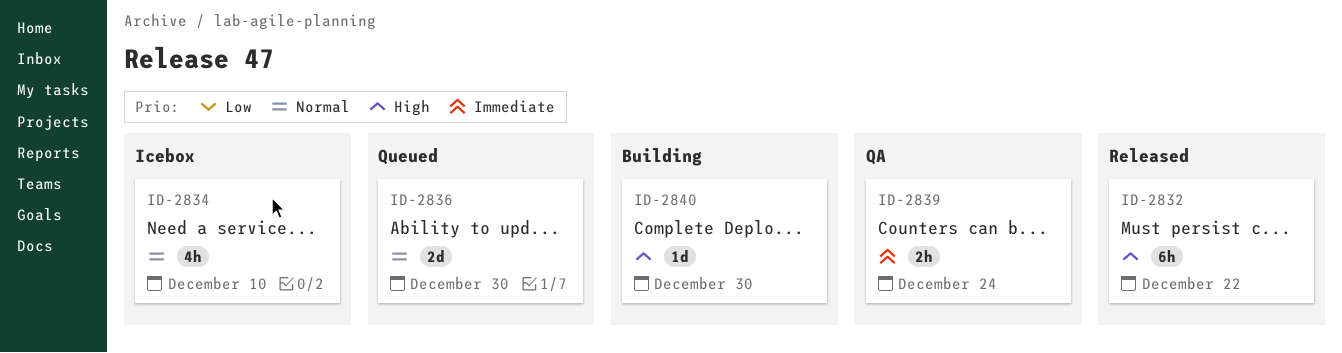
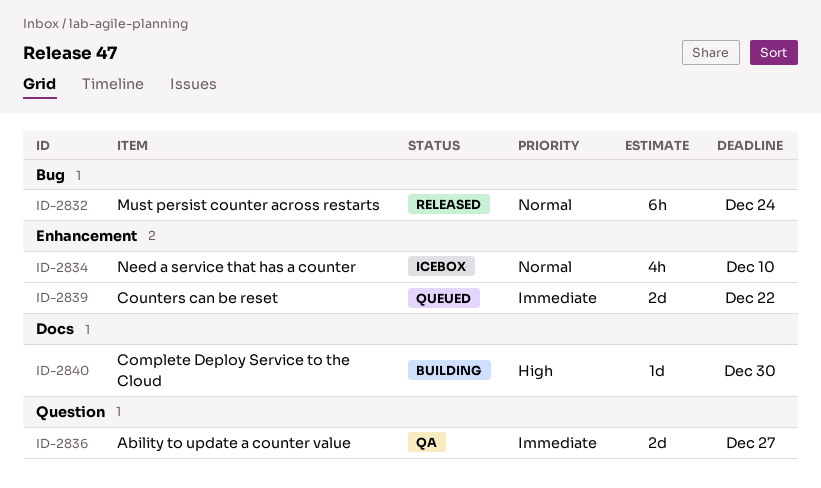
ID-2832, priority: High -> Normal
ID-2832, due: Dec 22 -> Dec 24
ID-2836, status: Queued -> QA
ID-2836, priority: Normal -> Immediate
ID-2836, due: Dec 30 -> Dec 27
ID-2839, status: QA -> Queued
ID-2839, estimate: 2h -> 2d
ID-2839, due: Dec 24 -> Dec 22

